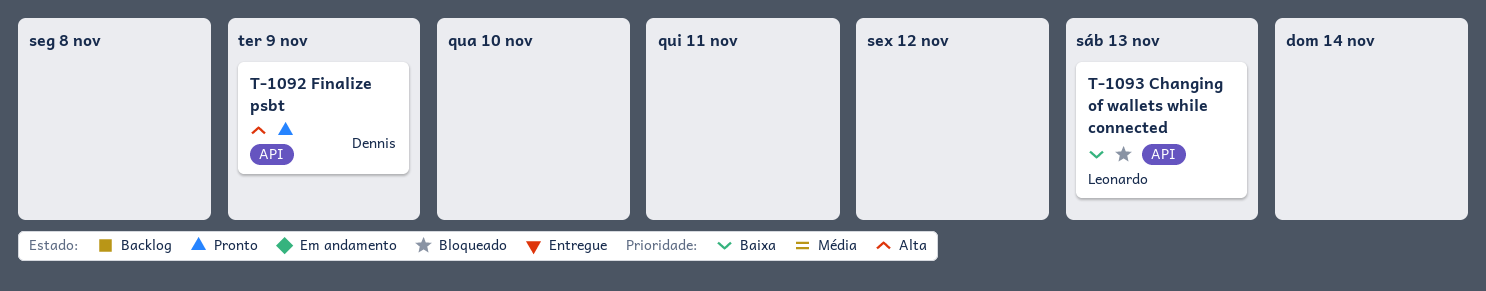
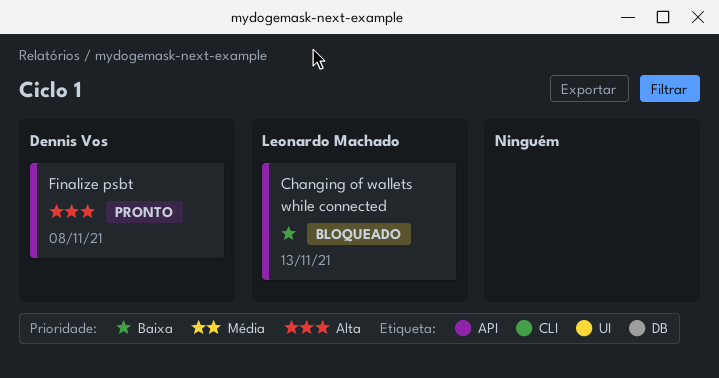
Finalize psbt, due: Nov 9 -> Nov 8

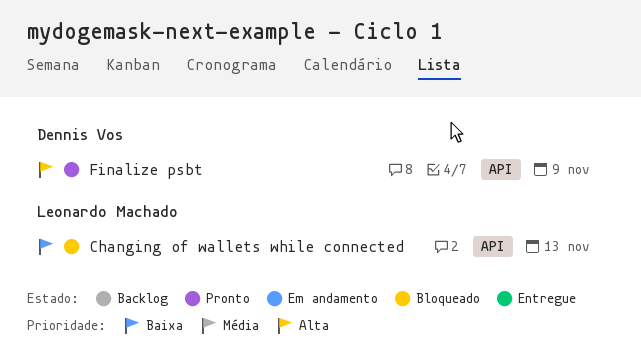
Finalize psbt, due: Nov 8 -> Nov 9

